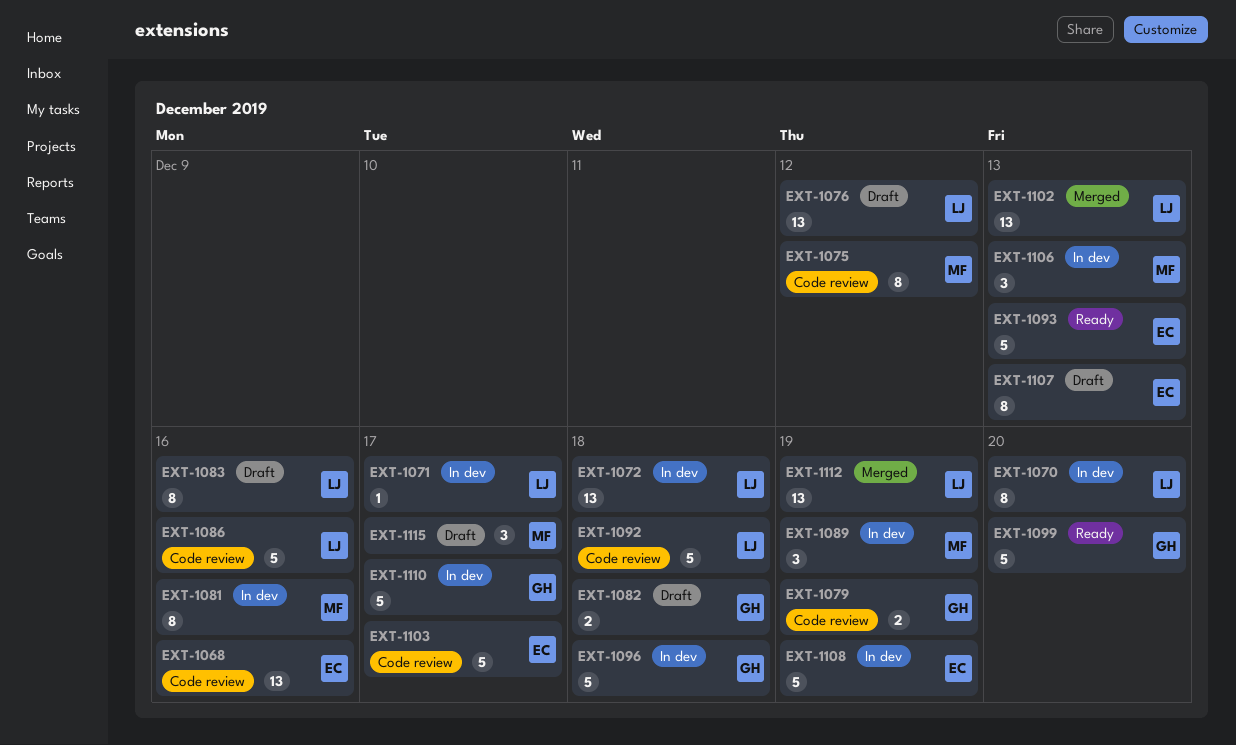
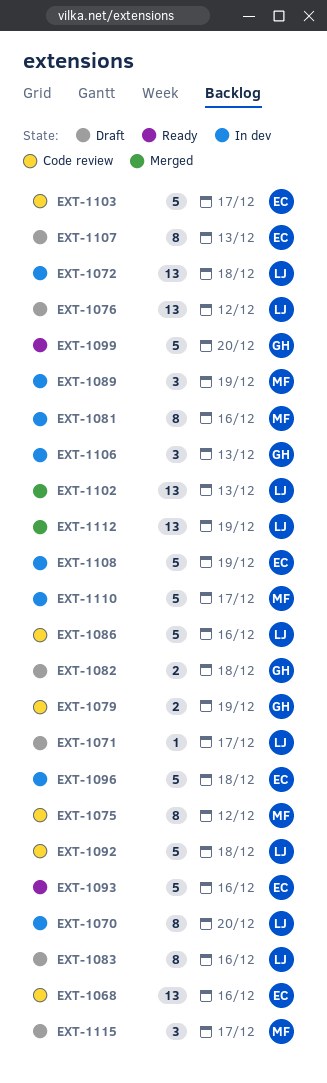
EXT-1071, status: In dev -> Draft
EXT-1093, due: Dec 13 -> Dec 16
EXT-1096, owner: GH -> EC
EXT-1106, owner: MF -> GH
EXT-1110, owner: GH -> MF

